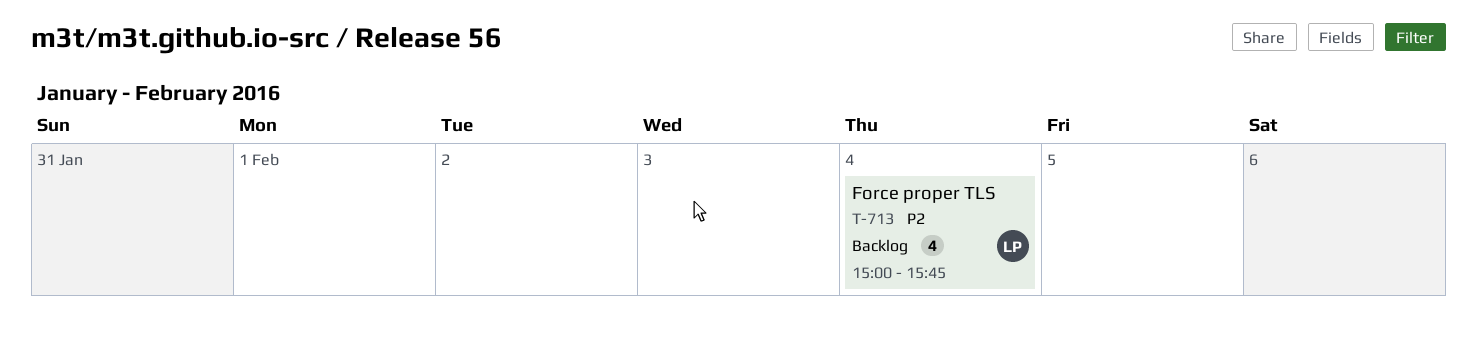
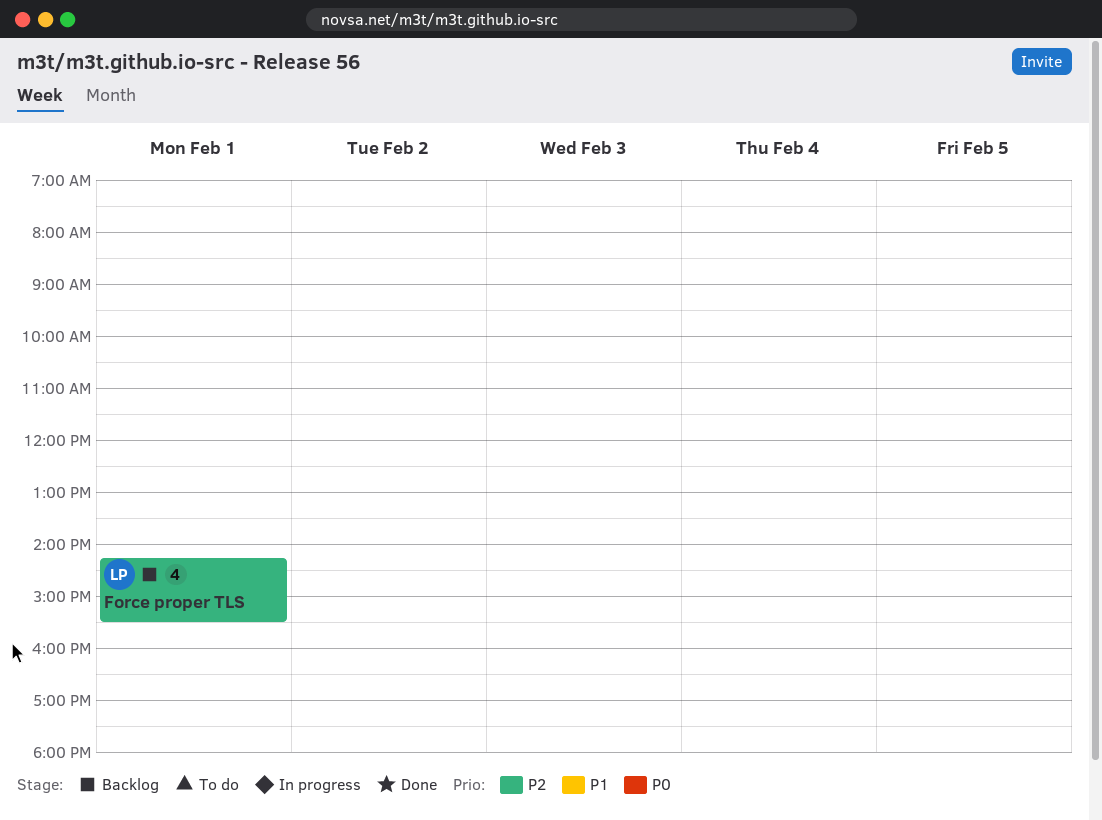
Force proper TLS, day: Feb 4 -> Feb 1
Force proper TLS, begins: 15:00 -> 14:15
Force proper TLS, ends: 15:45 -> 15:30

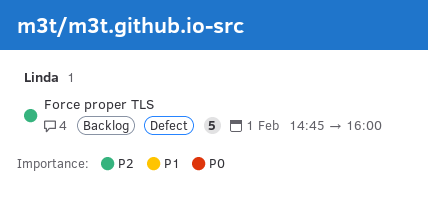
Force proper TLS, estimate: 4 -> 5
Force proper TLS, begins: 14:15 -> 14:45
Force proper TLS, ends: 15:30 -> 16:00

